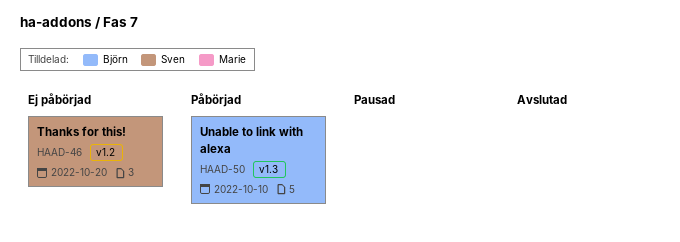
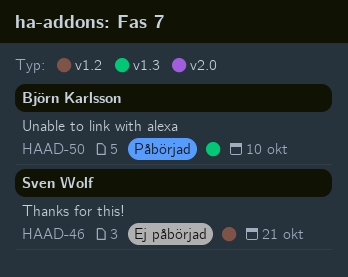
HAAD-46, due: Oct 20 -> Oct 21

